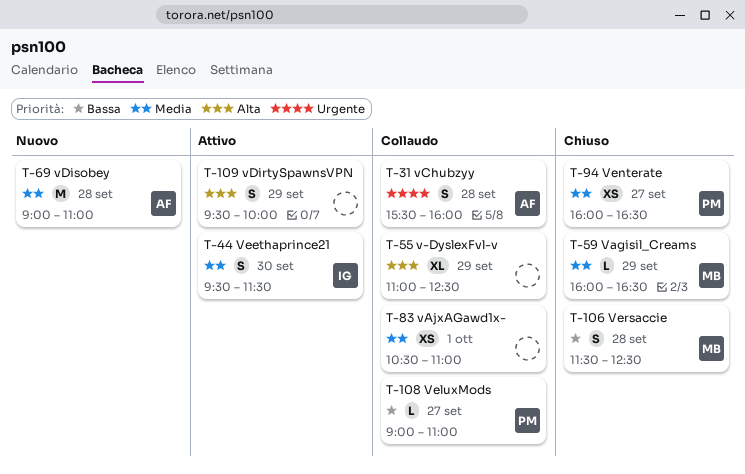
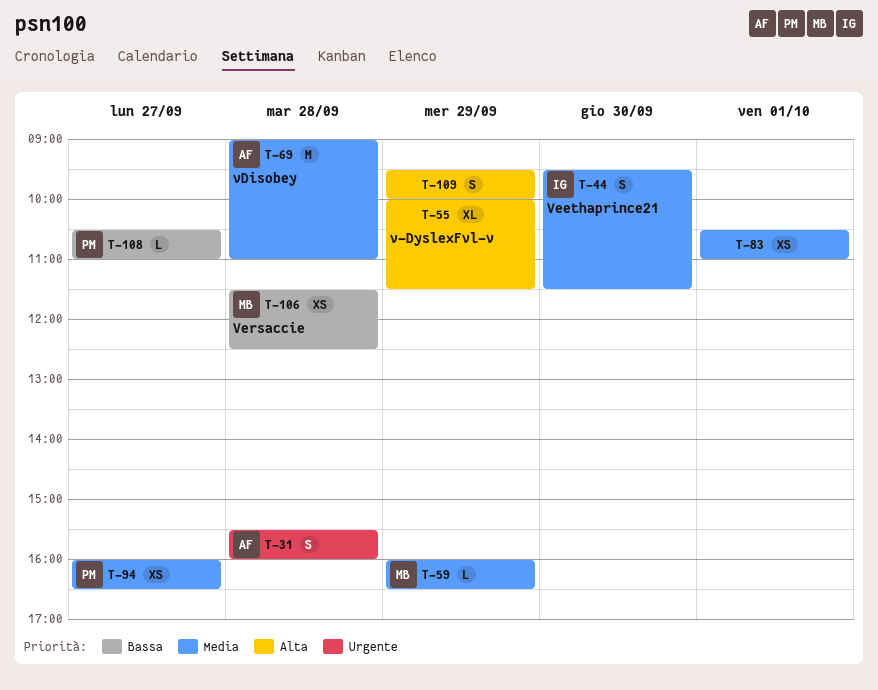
T-55, begins: 11:00 -> 10:00
T-55, ends: 12:30 -> 11:30
T-106, estimate: S -> XS
T-108, begins: 09:00 -> 10:30

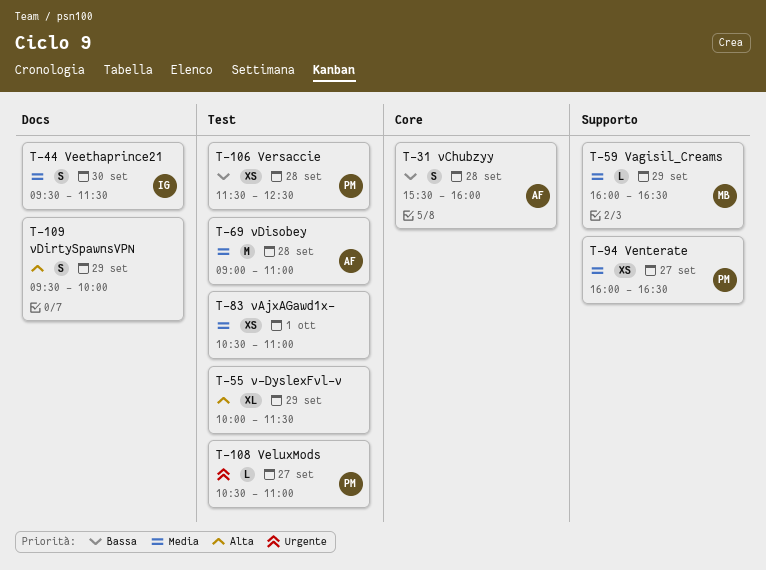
T-31, priority: Urgente -> Bassa
T-106, owner: MB -> PM
T-108, priority: Bassa -> Urgente

